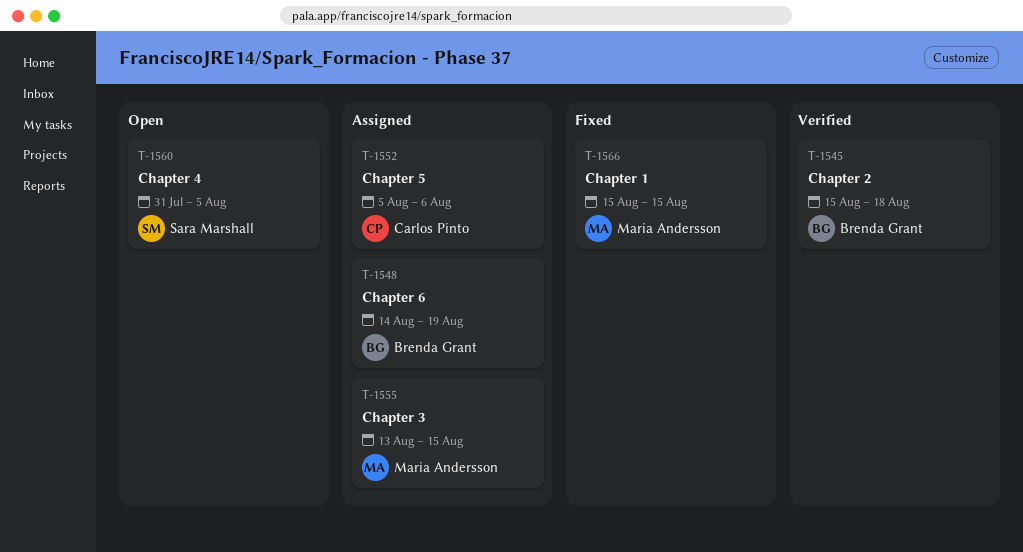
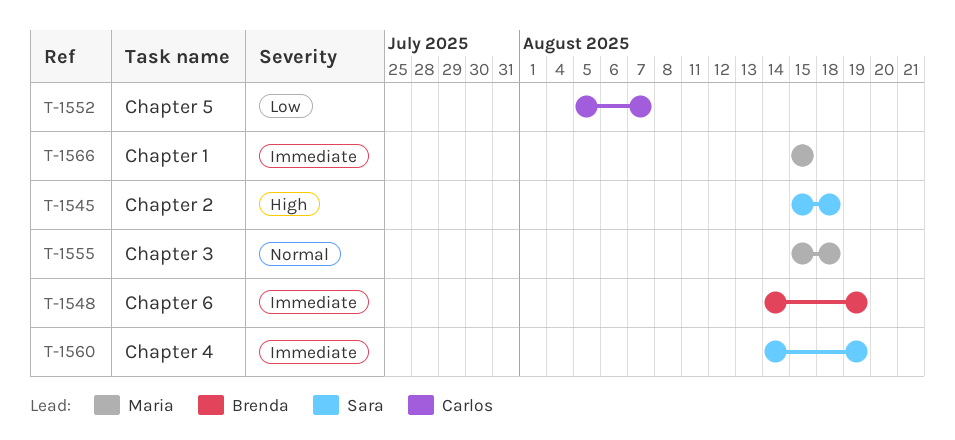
T-1545, owner: Brenda Grant -> Sara Marshall
T-1552, due: Aug 6 -> Aug 7
T-1555, start: Aug 13 -> Aug 15
T-1555, due: Aug 15 -> Aug 18
T-1560, start: Jul 31 -> Aug 14
T-1560, due: Aug 5 -> Aug 19

